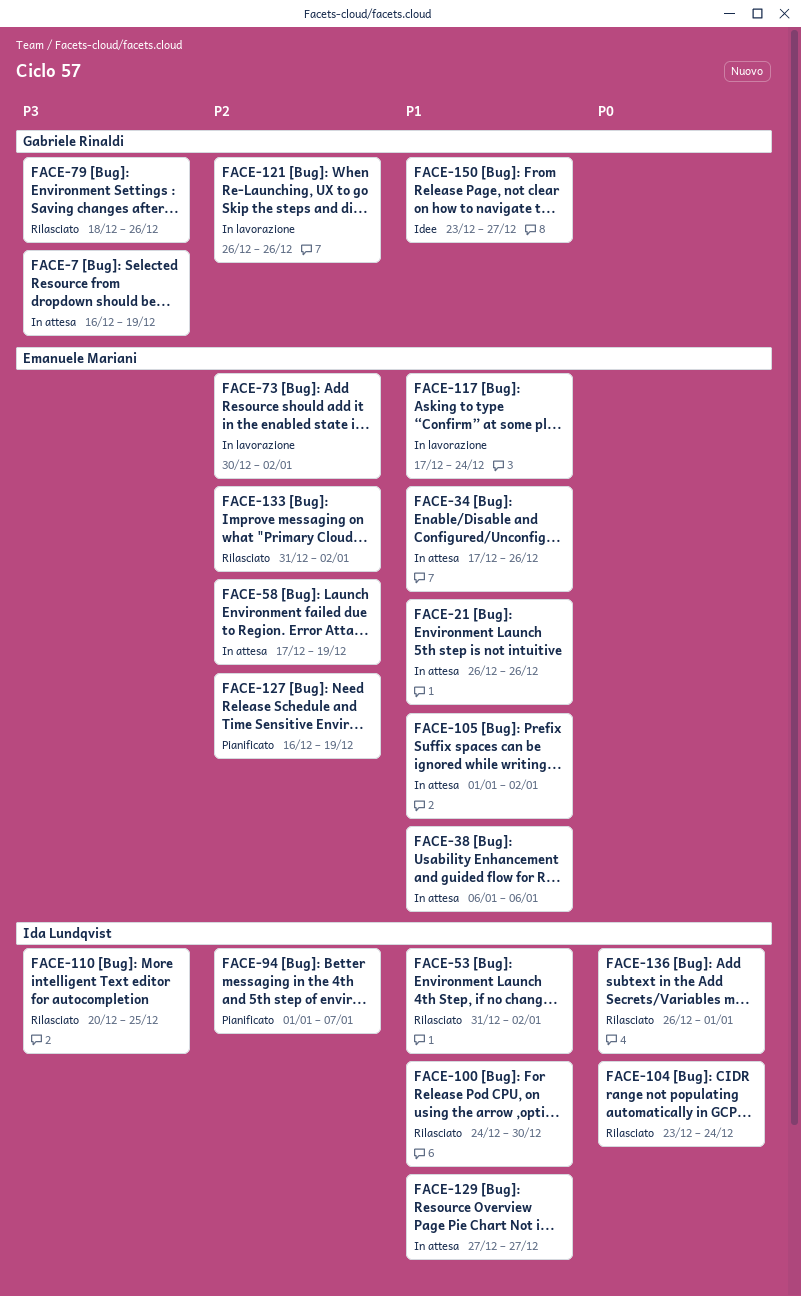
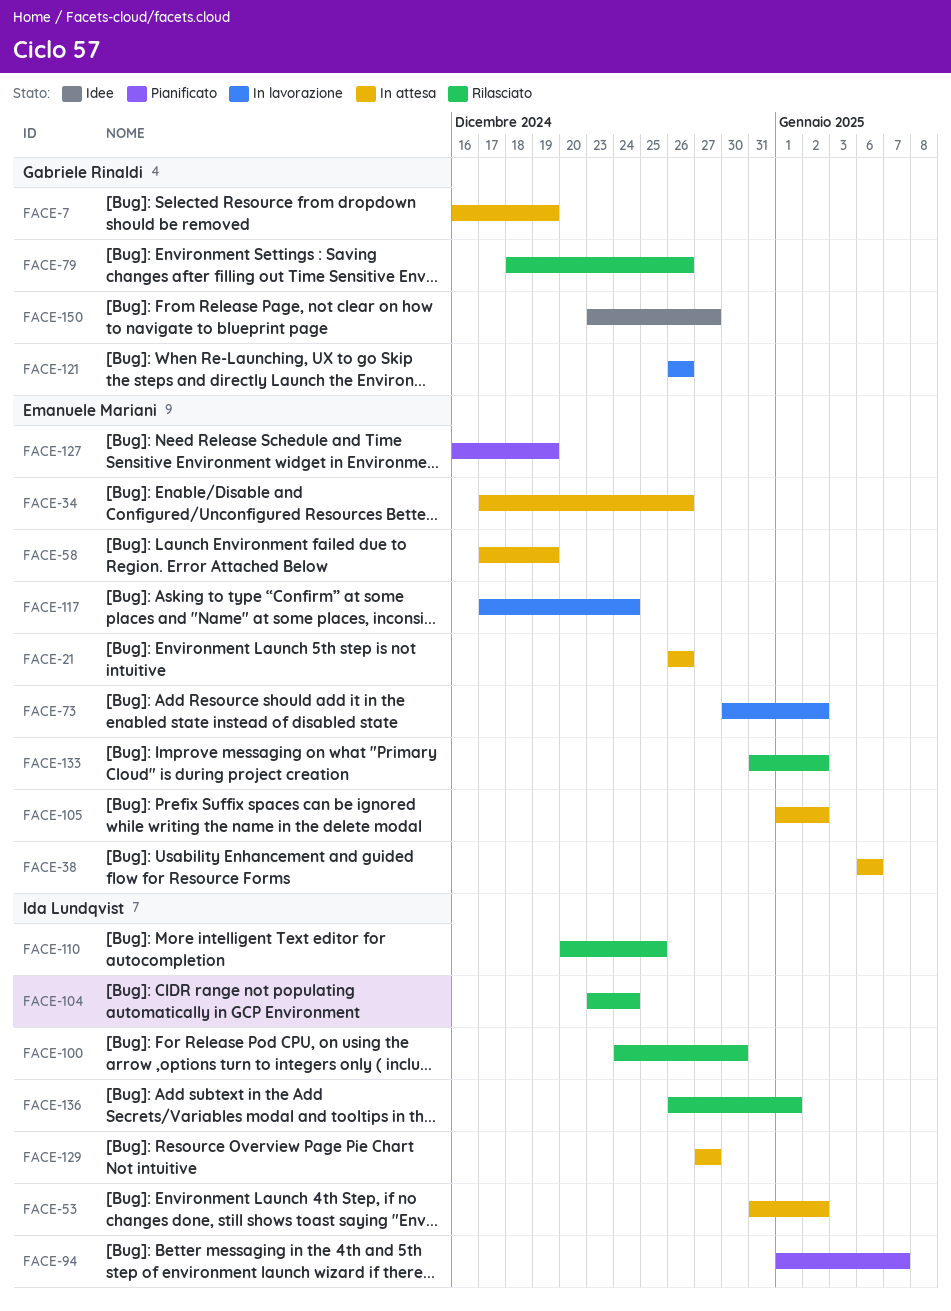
FACE-53, status: Rilasciato -> In attesa

